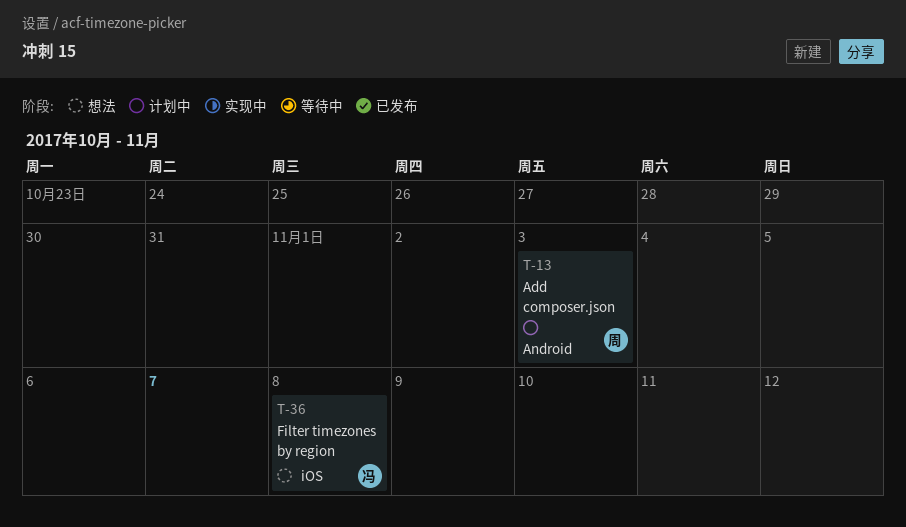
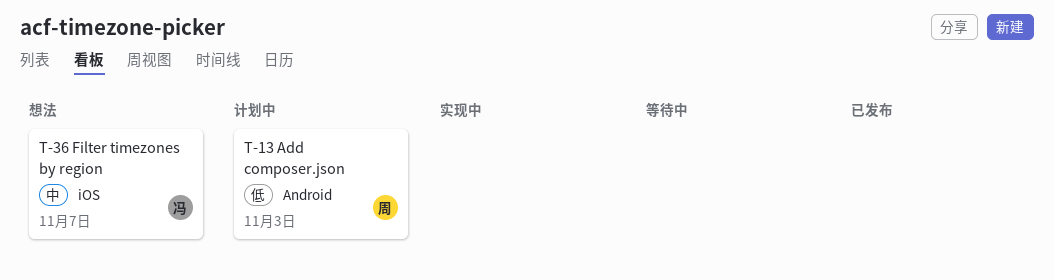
T-36, due: Nov 8 -> Nov 7

